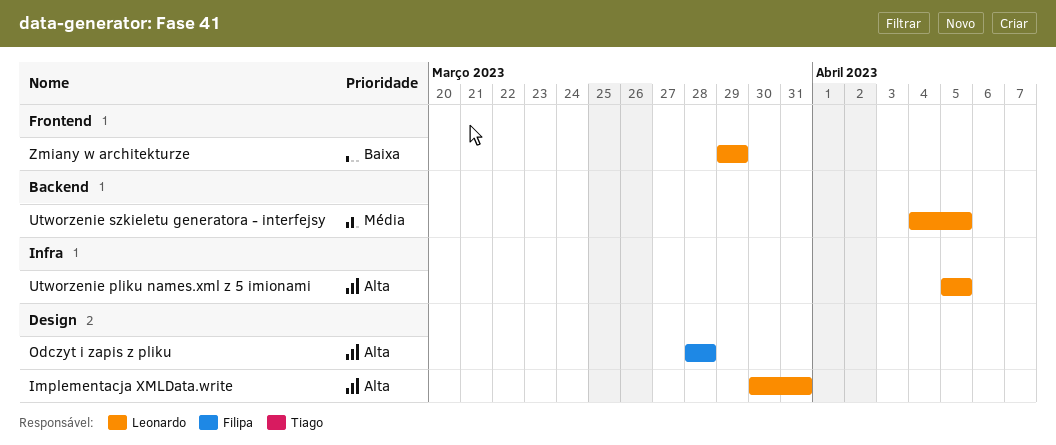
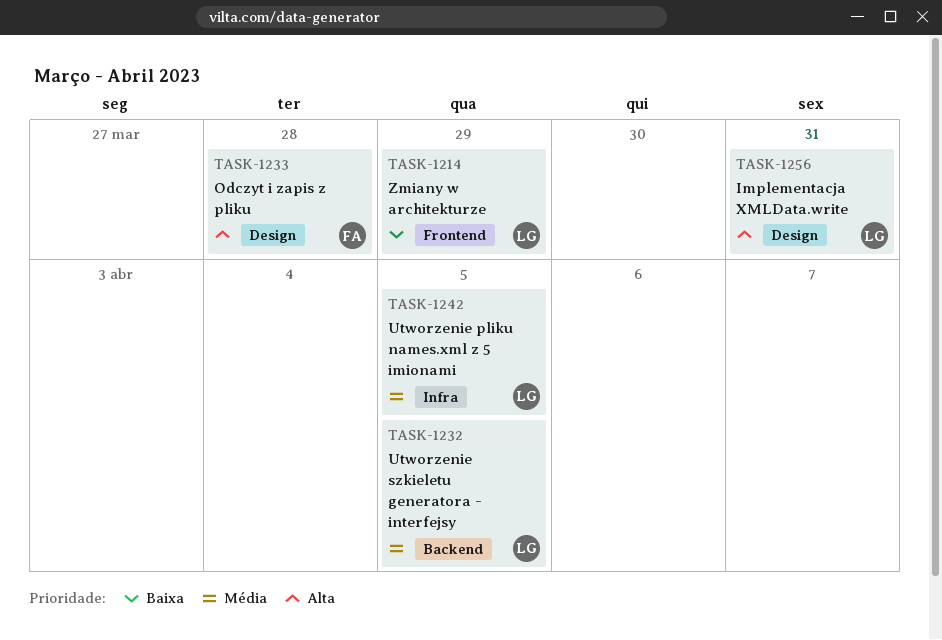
Utworzenie pliku names.xml z 5 imionami, priority: Alta -> Média

